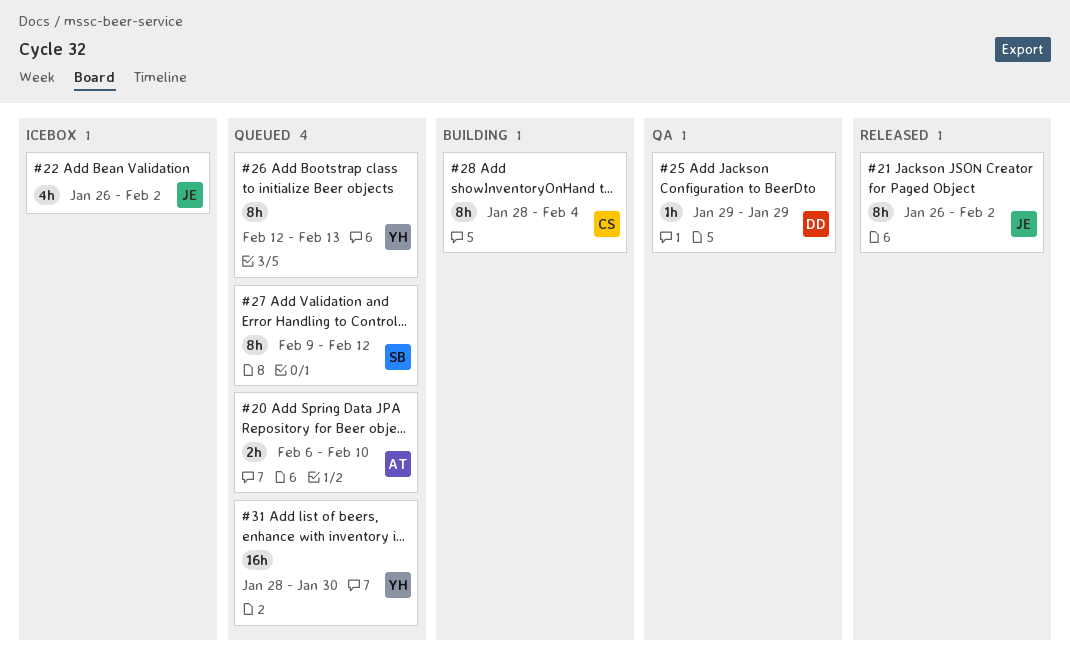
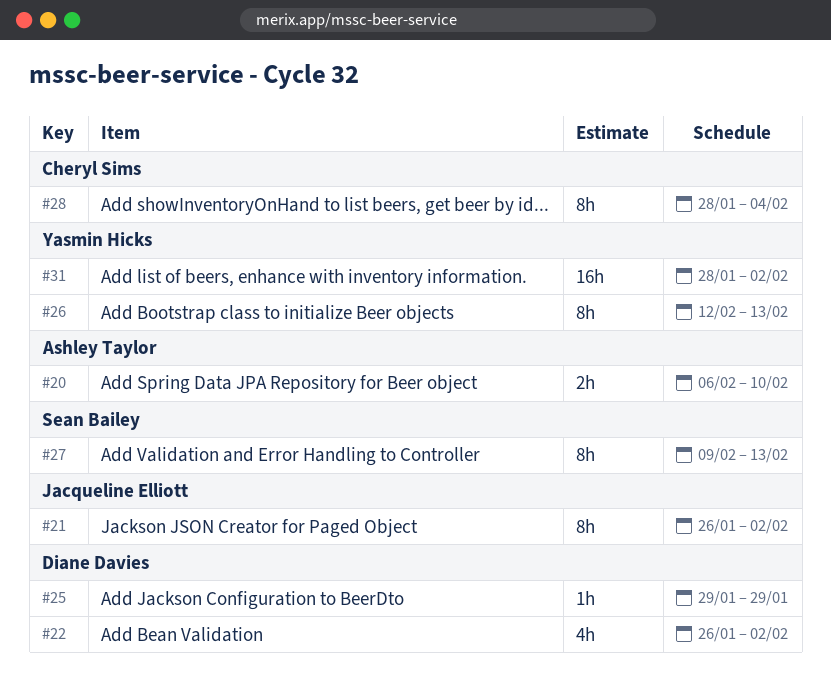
#22, owner: Jacqueline Elliott -> Diane Davies
#27, due: Feb 12 -> Feb 13
#31, due: Jan 30 -> Feb 2

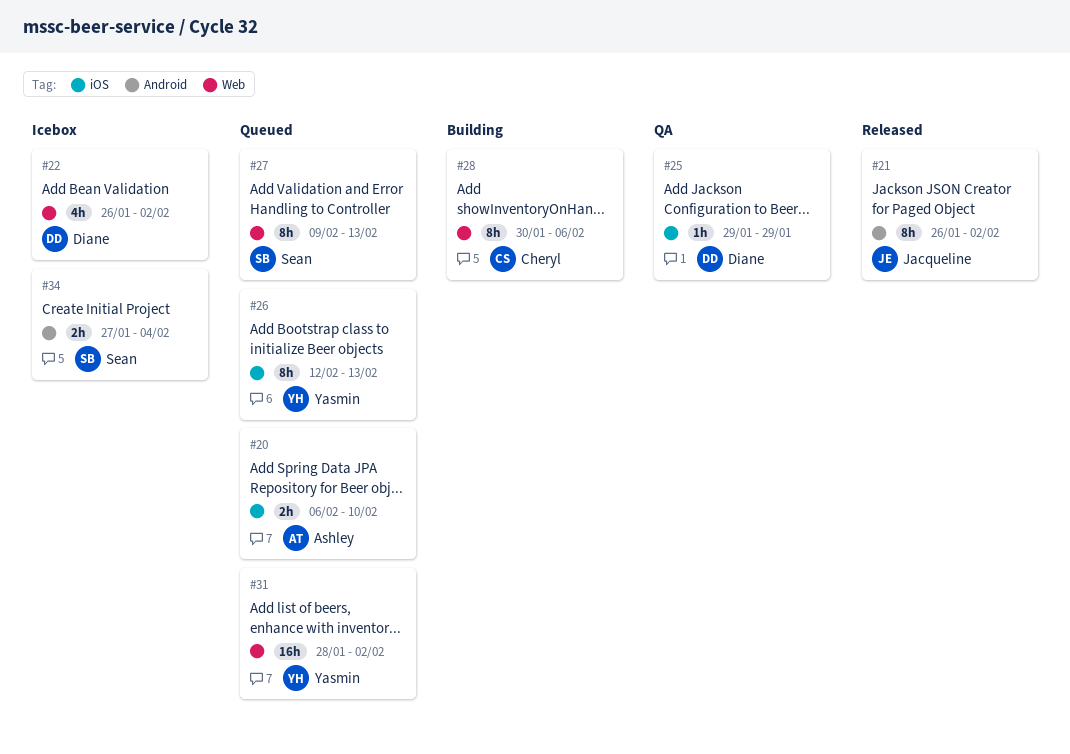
#28, start: Jan 28 -> Jan 30
#28, due: Feb 4 -> Feb 6
#34: none -> present

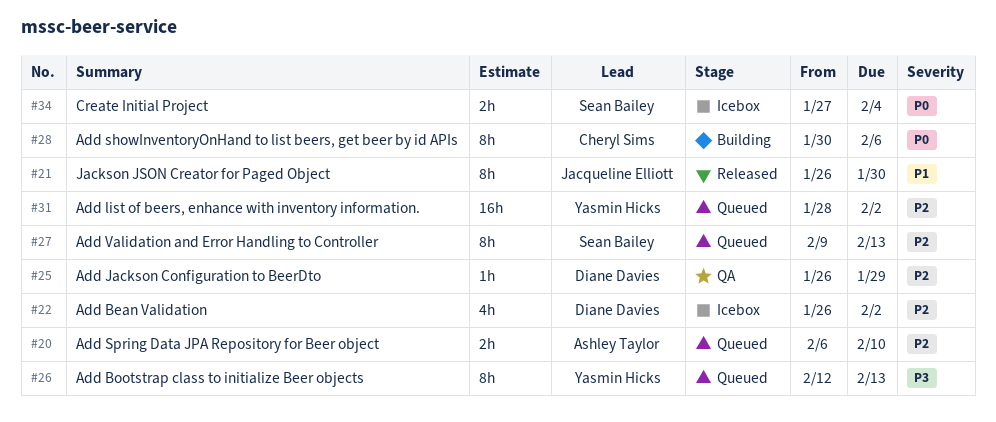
#21, due: Feb 2 -> Jan 30
#25, start: Jan 29 -> Jan 26

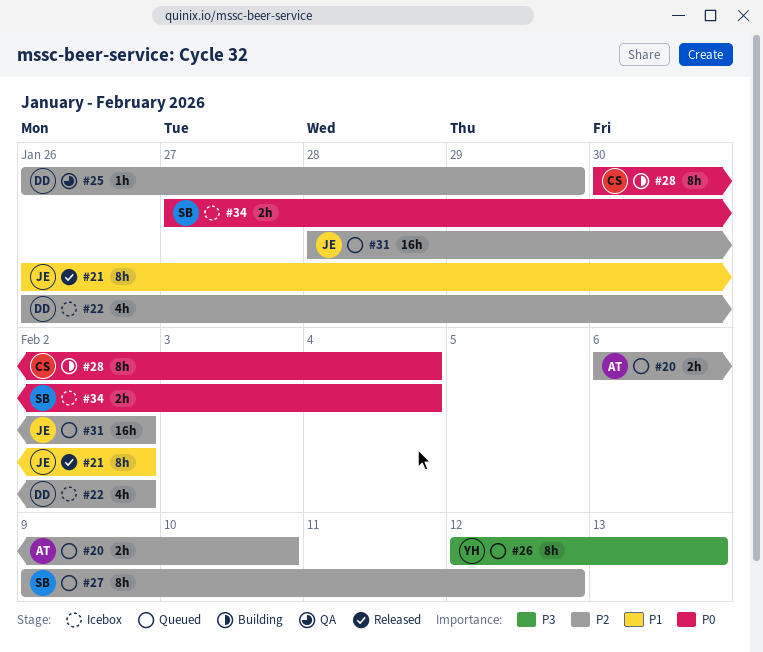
#21, due: Jan 30 -> Feb 2
#27, due: Feb 13 -> Feb 12
#28, due: Feb 6 -> Feb 4
#31, owner: Yasmin Hicks -> Jacqueline Elliott

